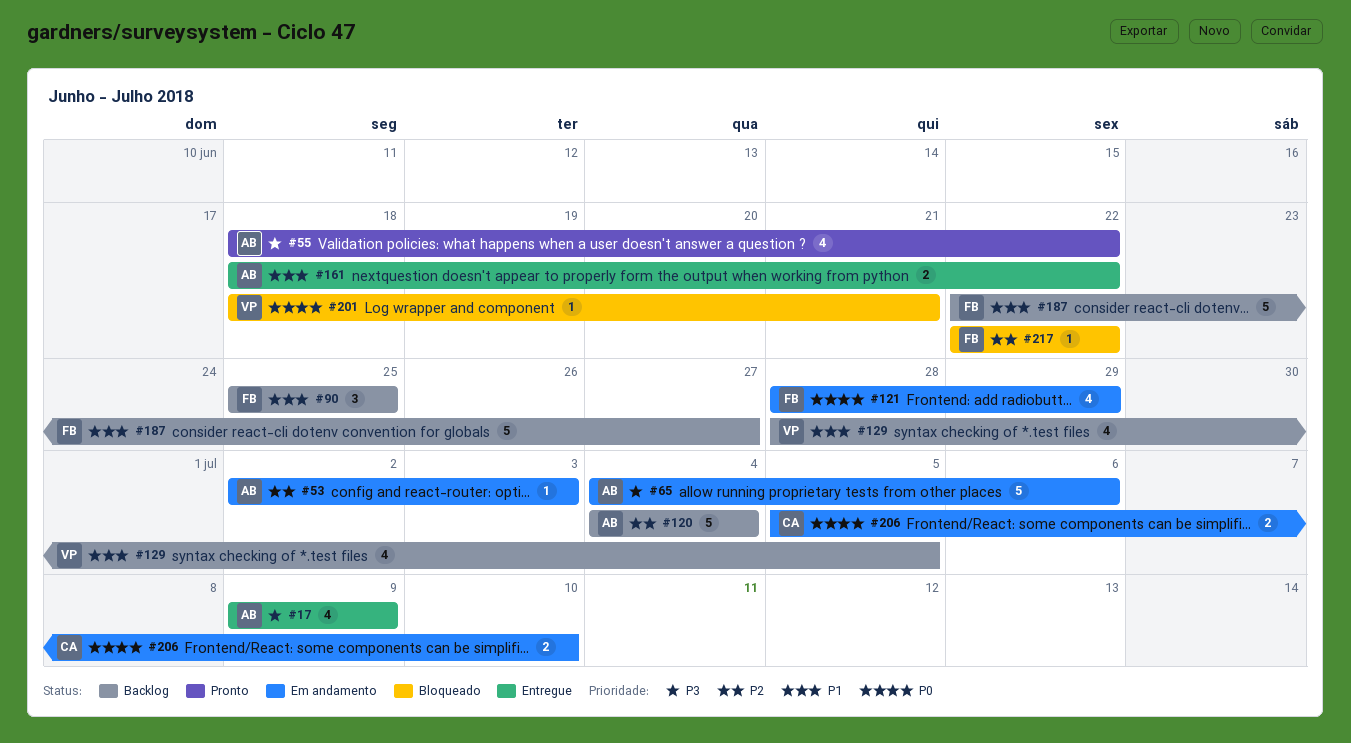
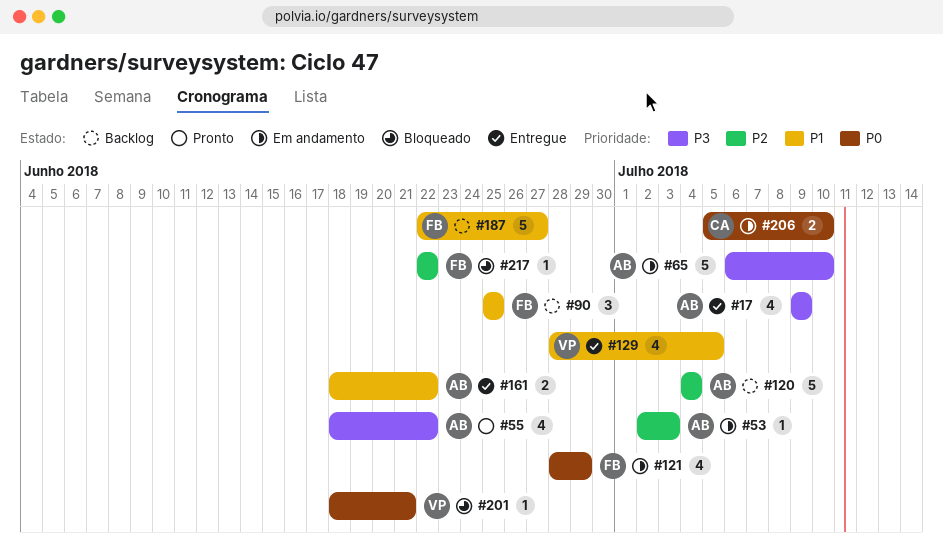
#65, start: Jul 4 -> Jul 6
#65, due: Jul 6 -> Jul 10
#129, status: Backlog -> Entregue

